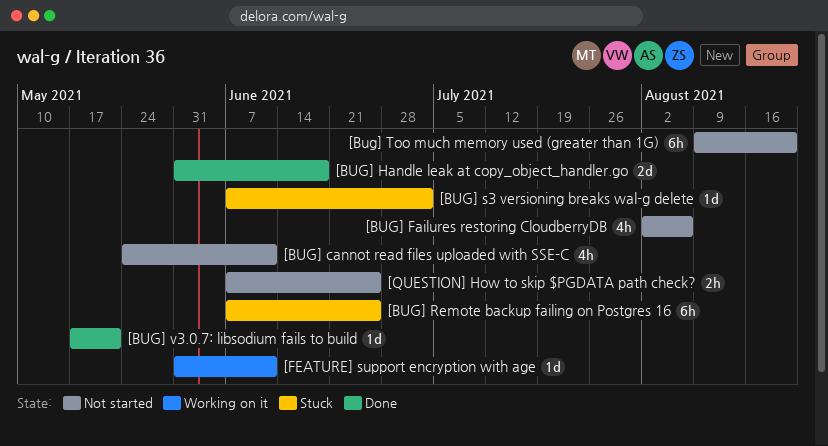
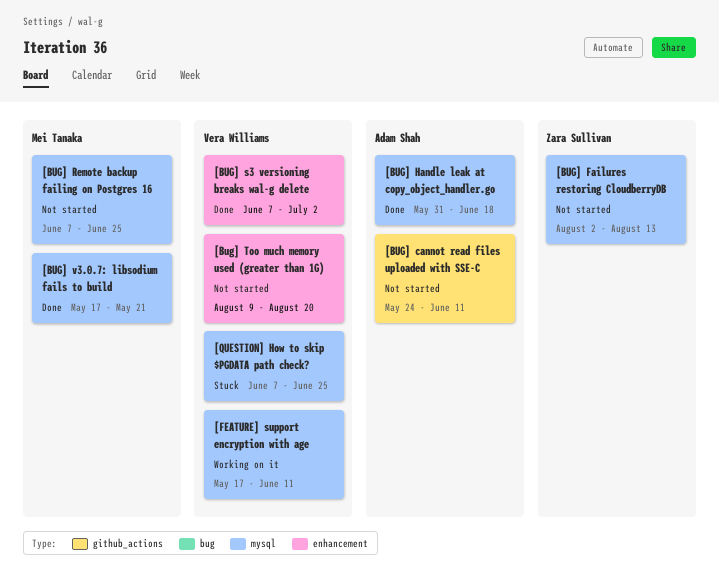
[BUG] Failures restoring CloudberryDB, due: Aug 6 -> Aug 13
[BUG] Remote backup failing on Postgres 16, status: Stuck -> Not started
[BUG] s3 versioning breaks wal-g delete, status: Stuck -> Done
[FEATURE] support encryption with age, start: May 31 -> May 17
[QUESTION] How to skip $PGDATA path check?, status: Not started -> Stuck

